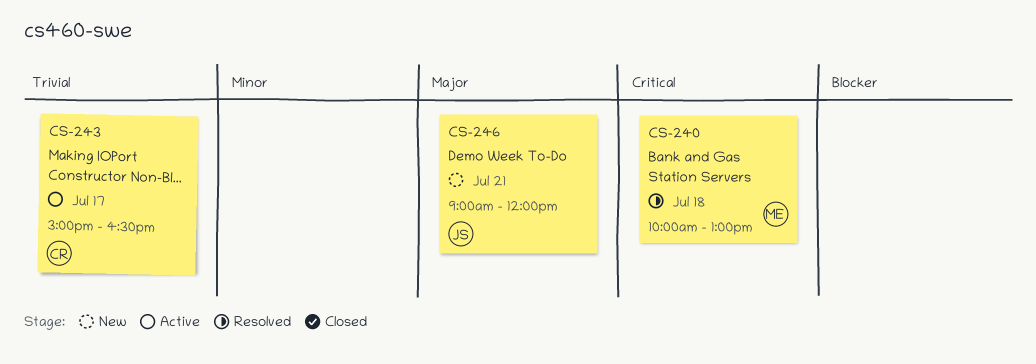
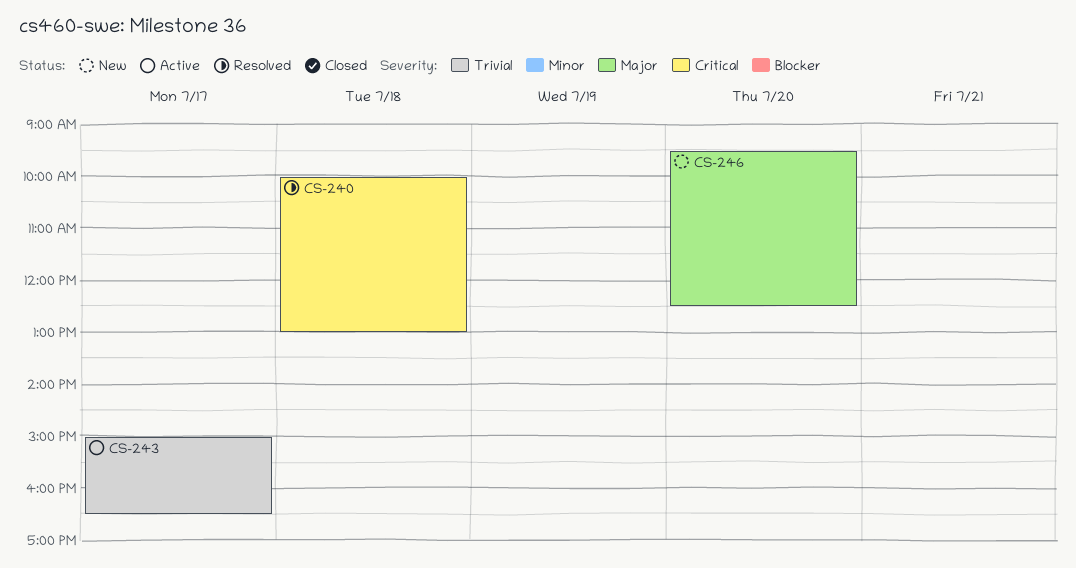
CS-246, day: Jul 21 -> Jul 20
CS-246, begins: 09:00 -> 09:30
CS-246, ends: 12:00 -> 12:30

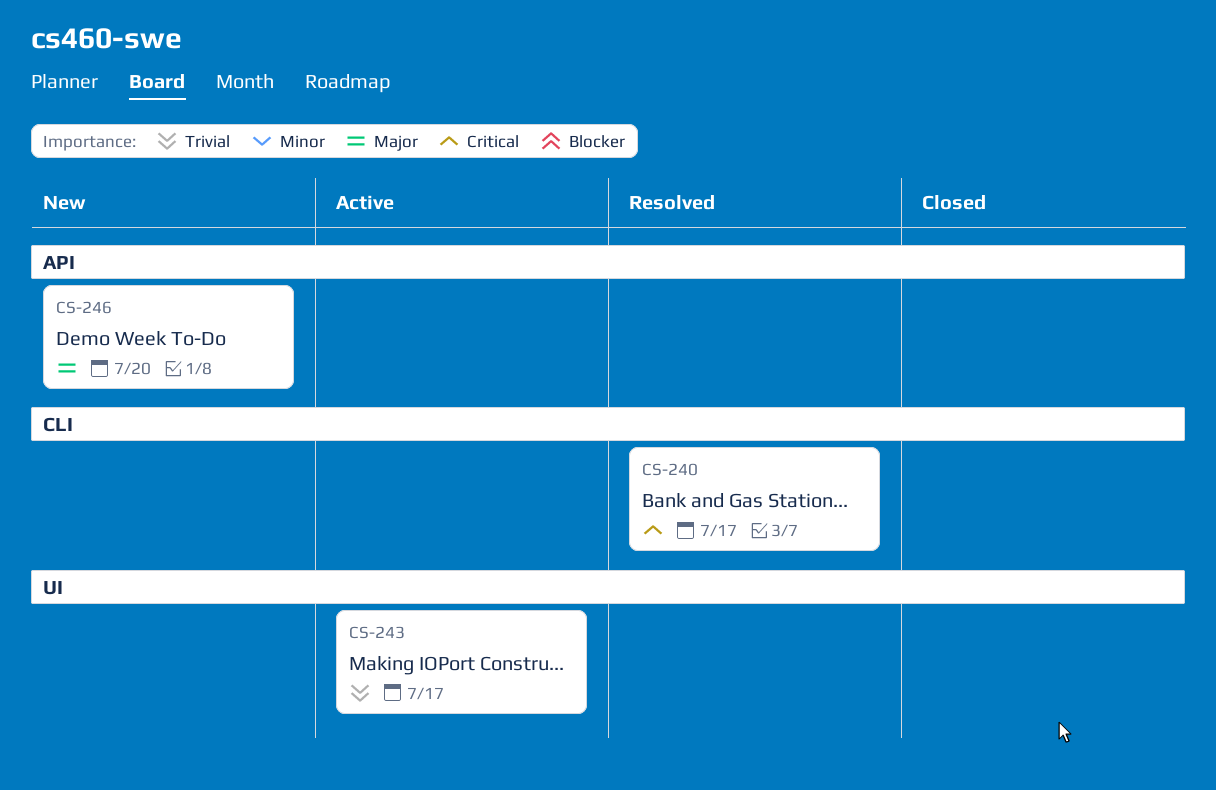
CS-240, day: Jul 18 -> Jul 17

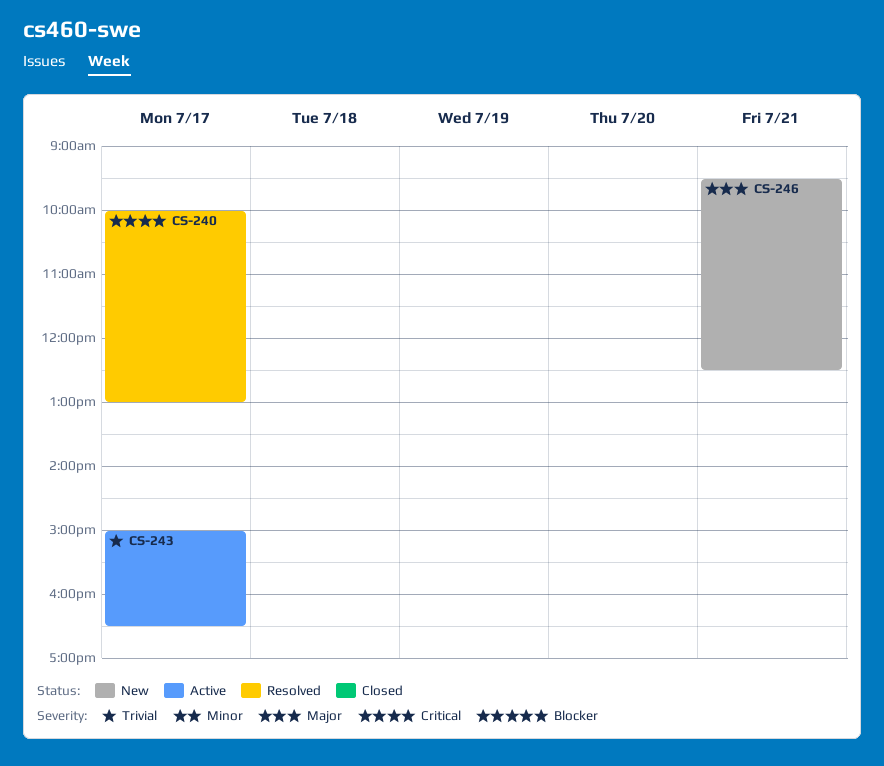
CS-246, day: Jul 20 -> Jul 21

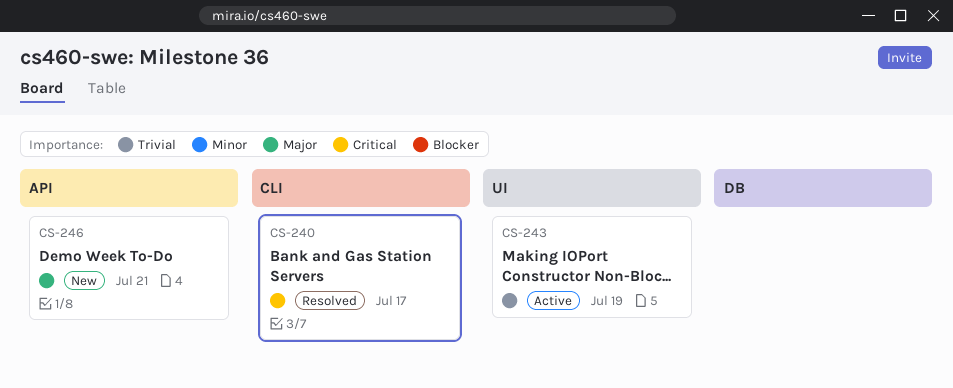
CS-243, day: Jul 17 -> Jul 19

